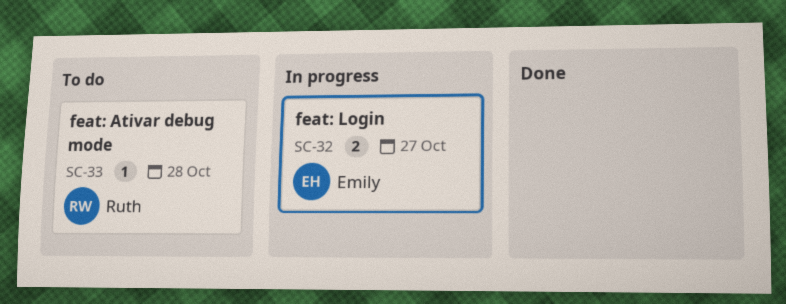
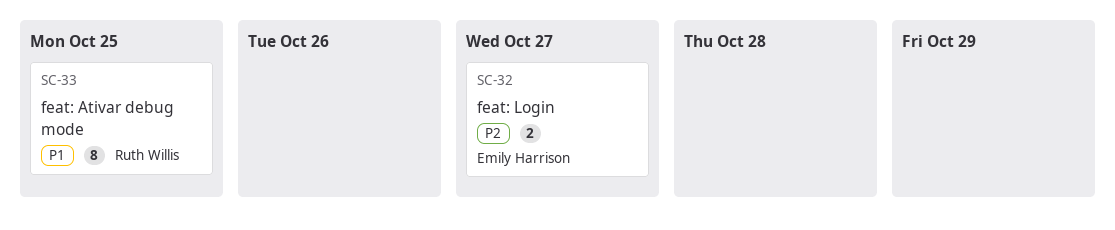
SC-33, estimate: 1 -> 8
SC-33, due: Oct 28 -> Oct 25

